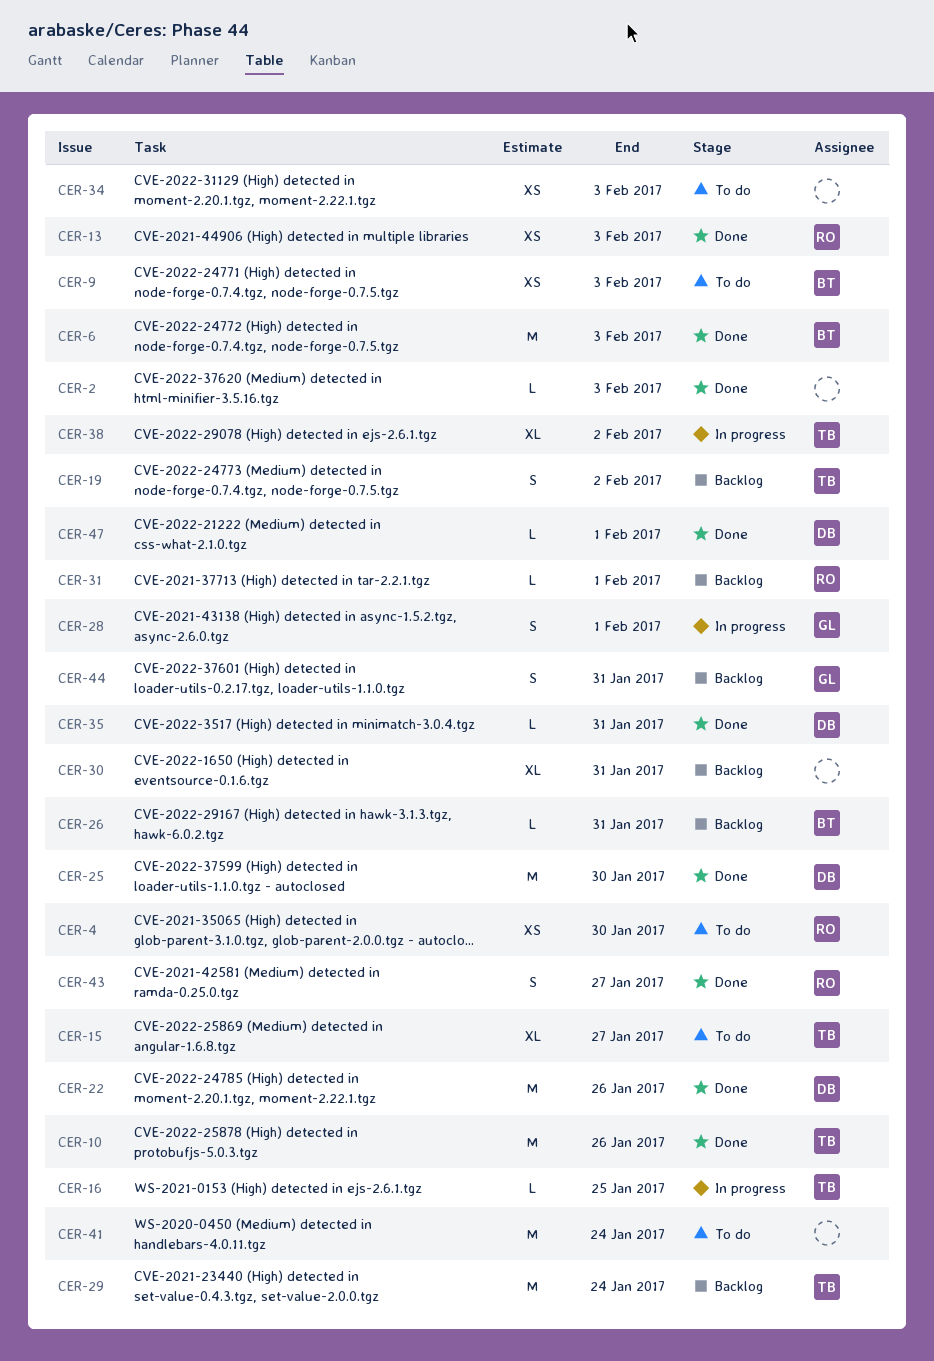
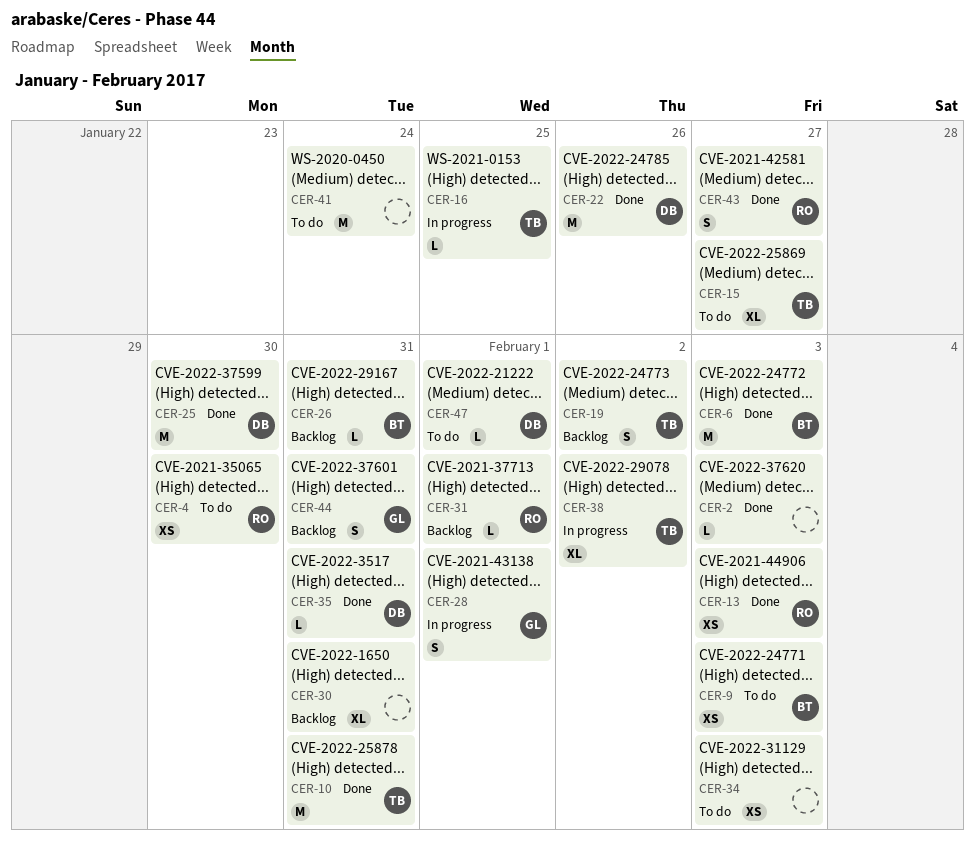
CER-10, due: Jan 26 -> Jan 31
CER-29: present -> none
CER-47, status: Done -> To do

